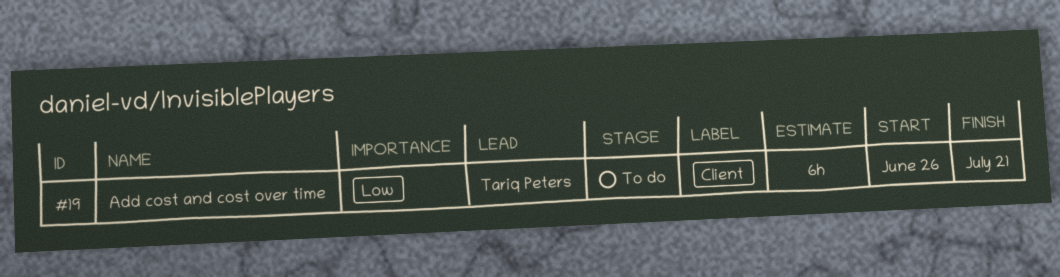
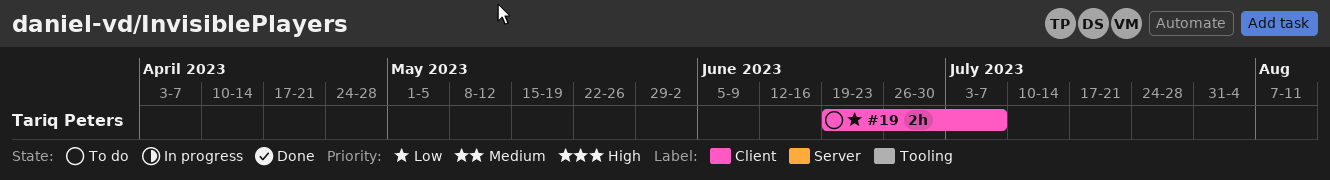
#19, estimate: 6h -> 2h
#19, start: Jun 26 -> Jun 19
#19, due: Jul 21 -> Jul 7

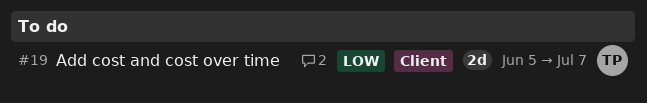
#19, estimate: 2h -> 2d
#19, start: Jun 19 -> Jun 5

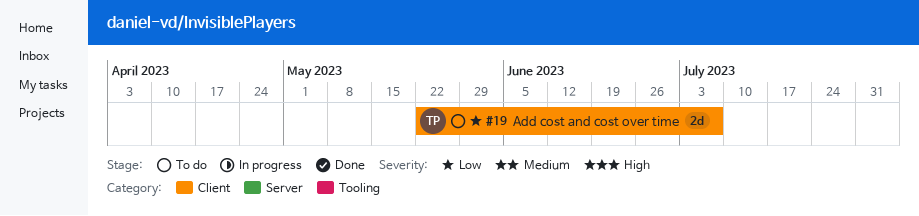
#19, start: Jun 5 -> May 22

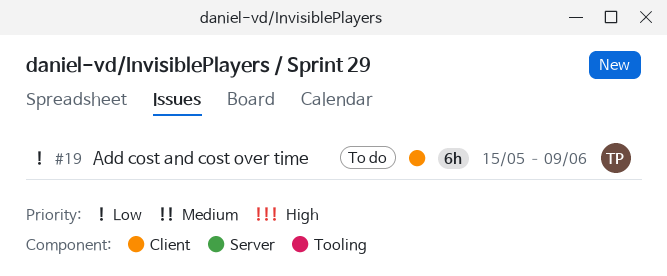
#19, estimate: 2d -> 6h
#19, start: May 22 -> May 15
#19, due: Jul 7 -> Jun 9

